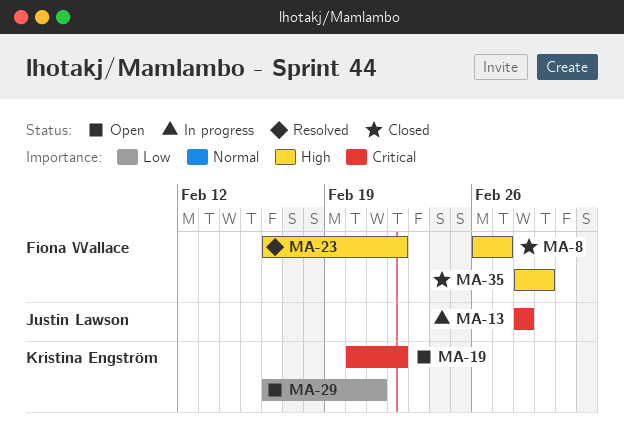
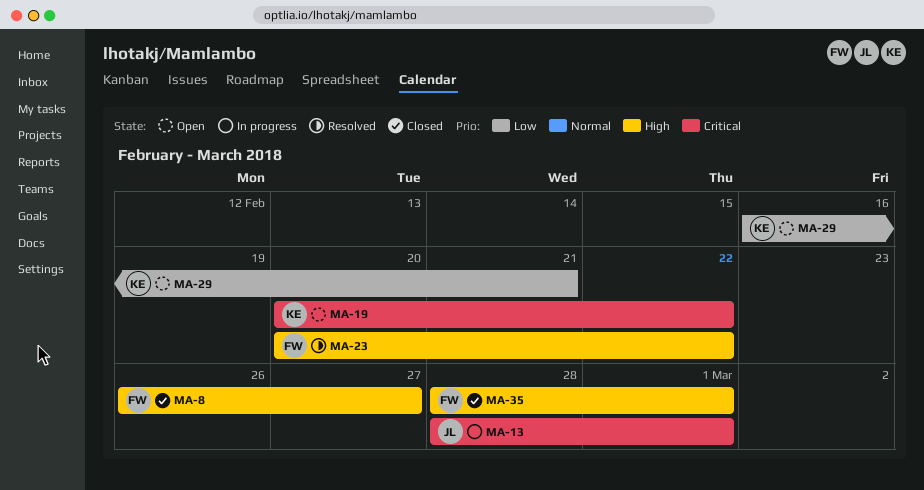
MA-13, due: Feb 28 -> Mar 1
MA-23, start: Feb 16 -> Feb 20

